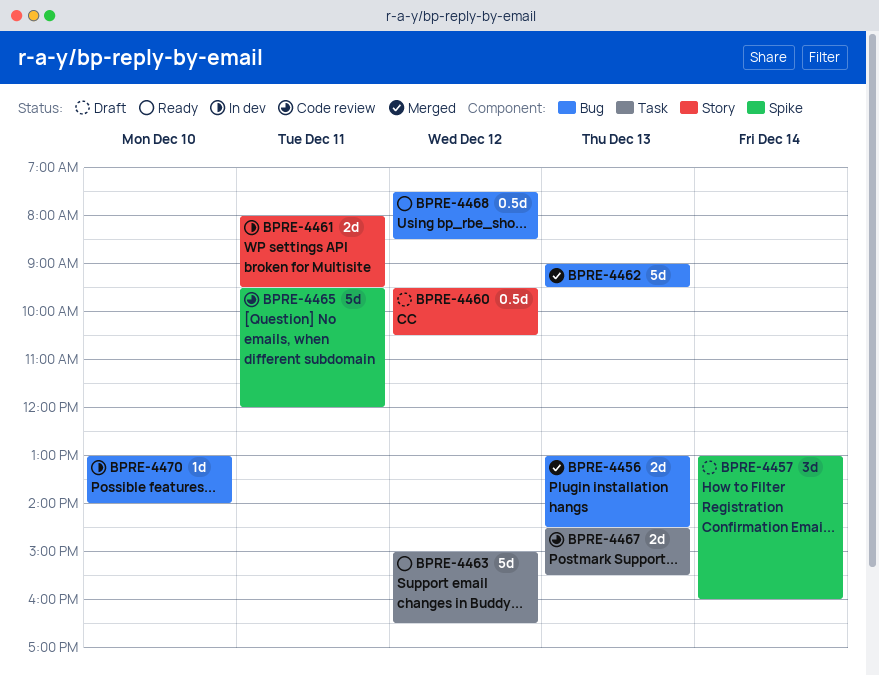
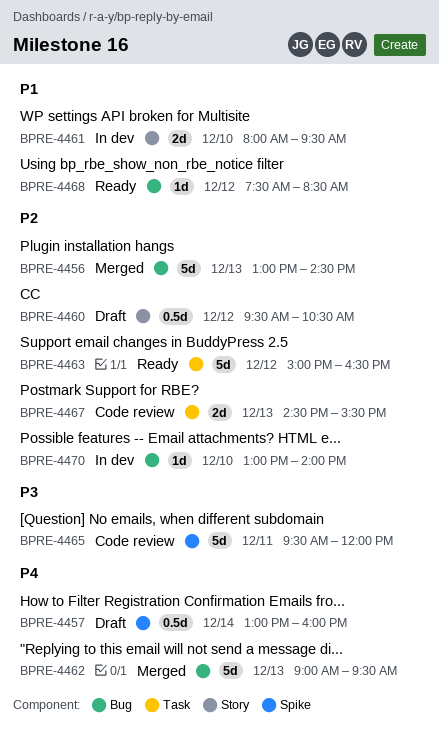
BPRE-4456, estimate: 2d -> 5d
BPRE-4457, estimate: 3d -> 0.5d
BPRE-4461, day: Dec 11 -> Dec 10
BPRE-4468, estimate: 0.5d -> 1d

